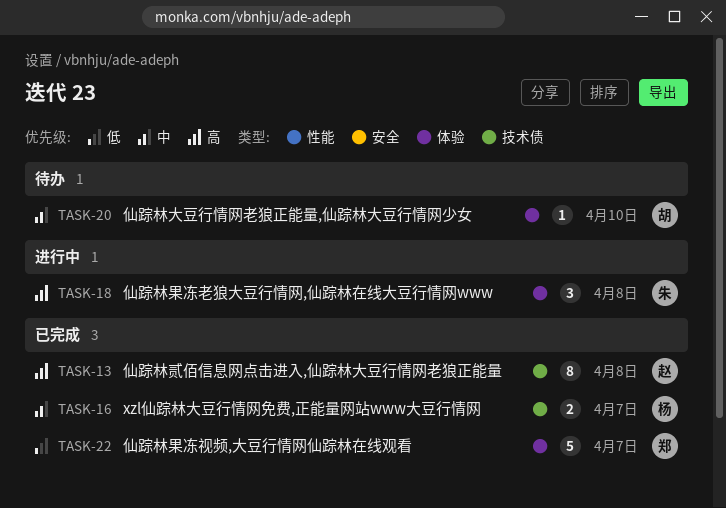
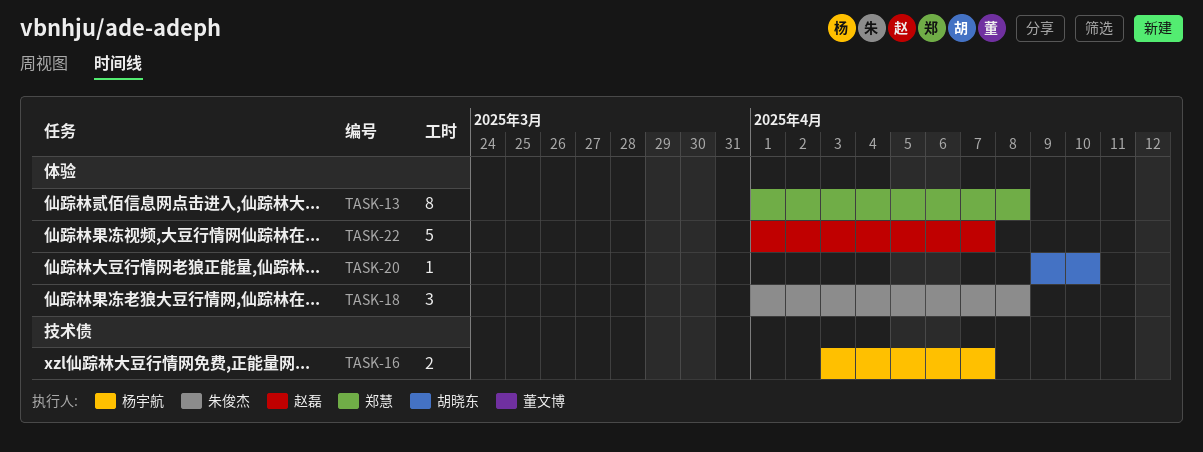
TASK-13, owner: 赵磊 -> 郑慧
TASK-13, label: 技术债 -> 体验
TASK-22, owner: 郑慧 -> 赵磊

